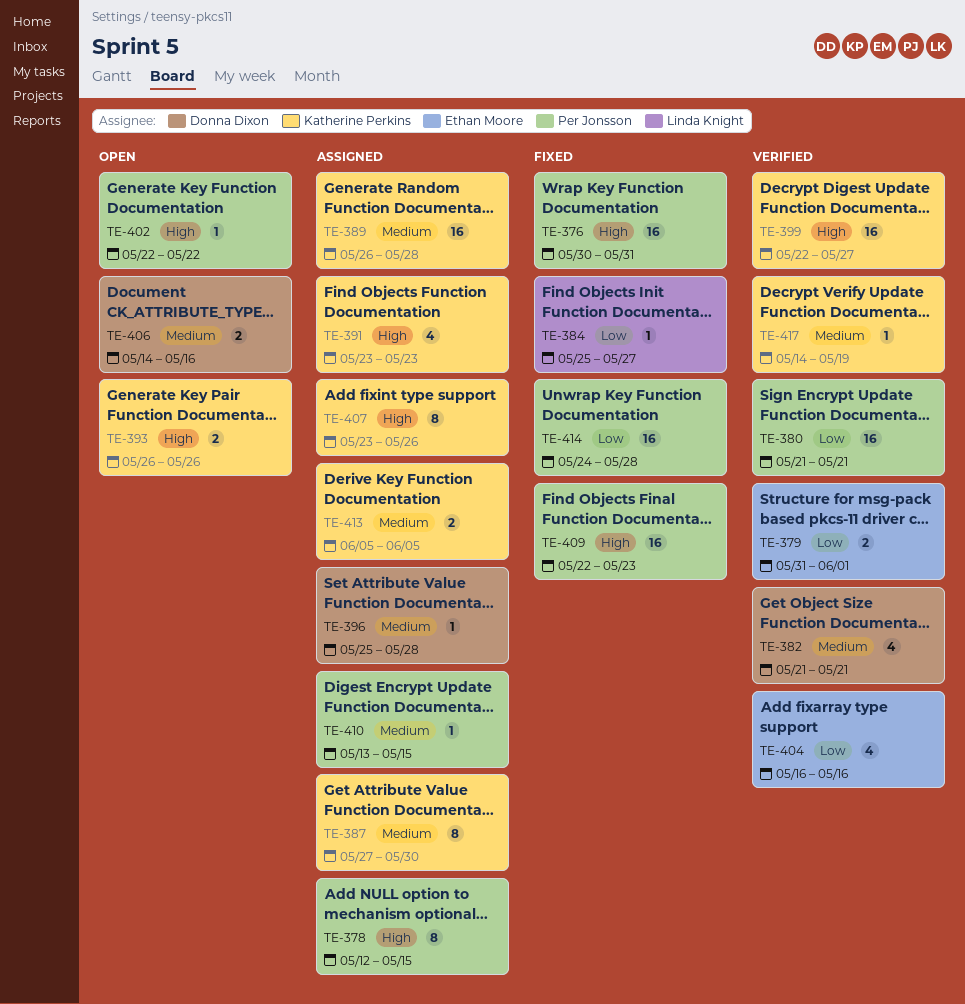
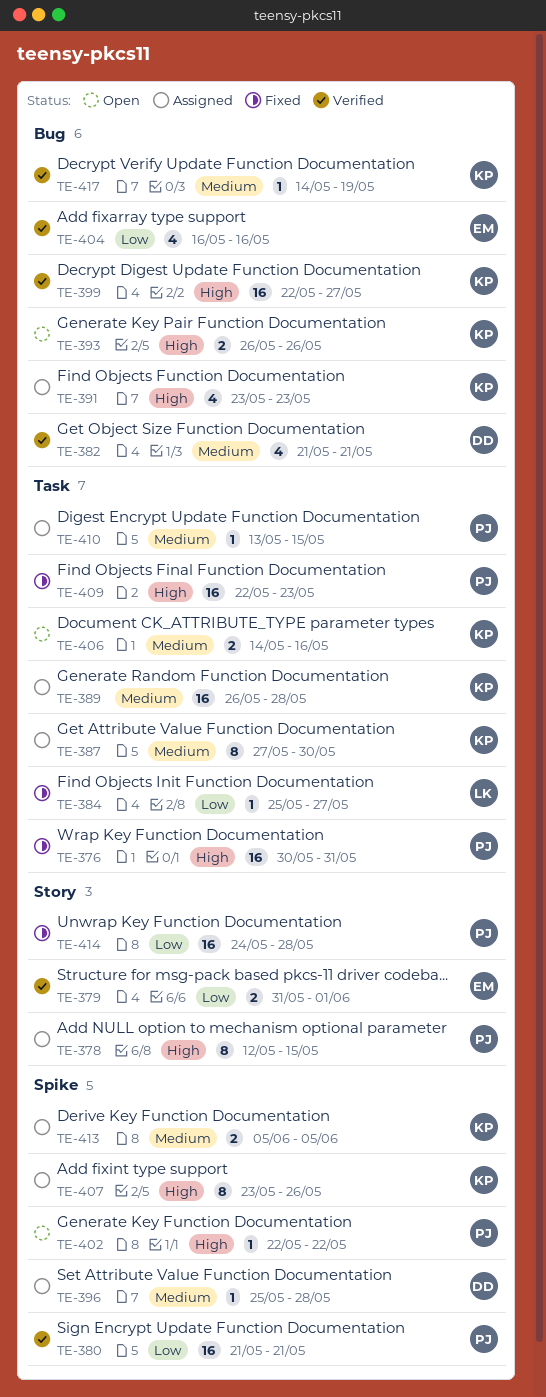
TE-406, owner: Donna Dixon -> Katherine Perkins

